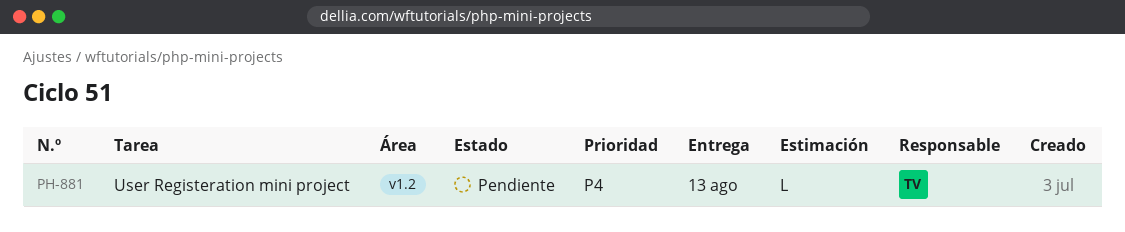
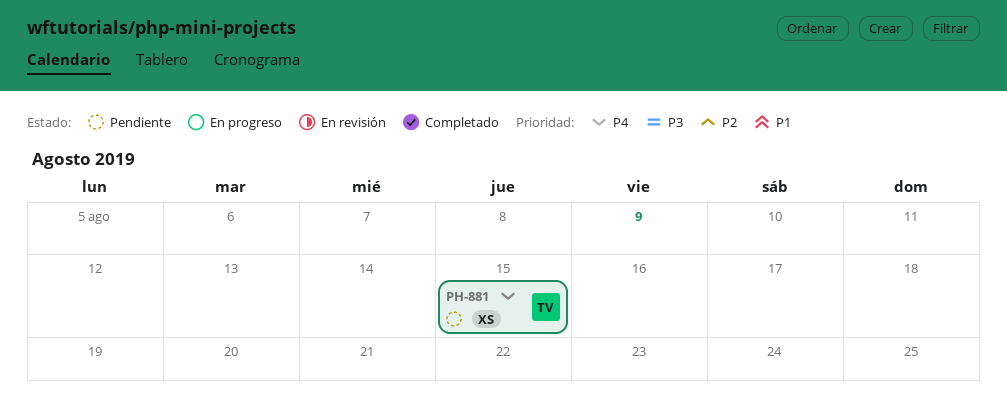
PH-881, estimate: L -> XS
PH-881, due: Aug 13 -> Aug 15

